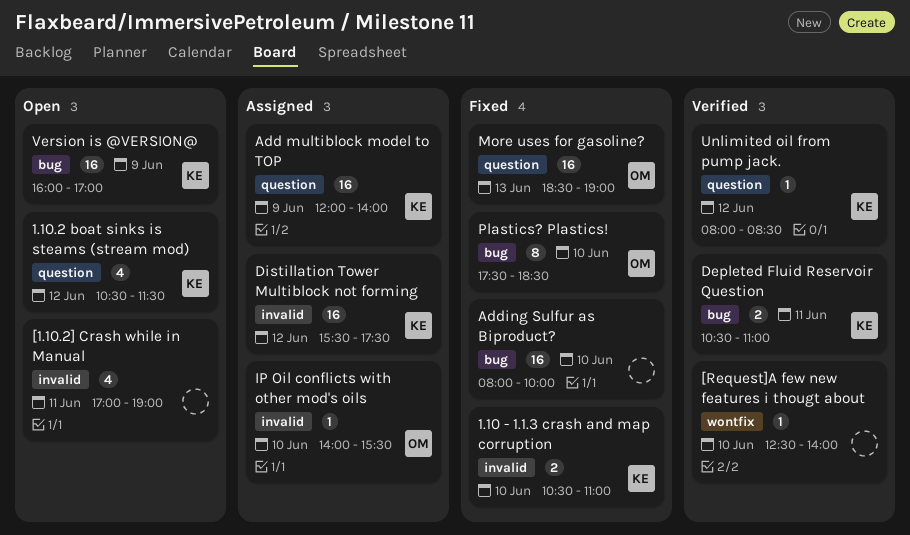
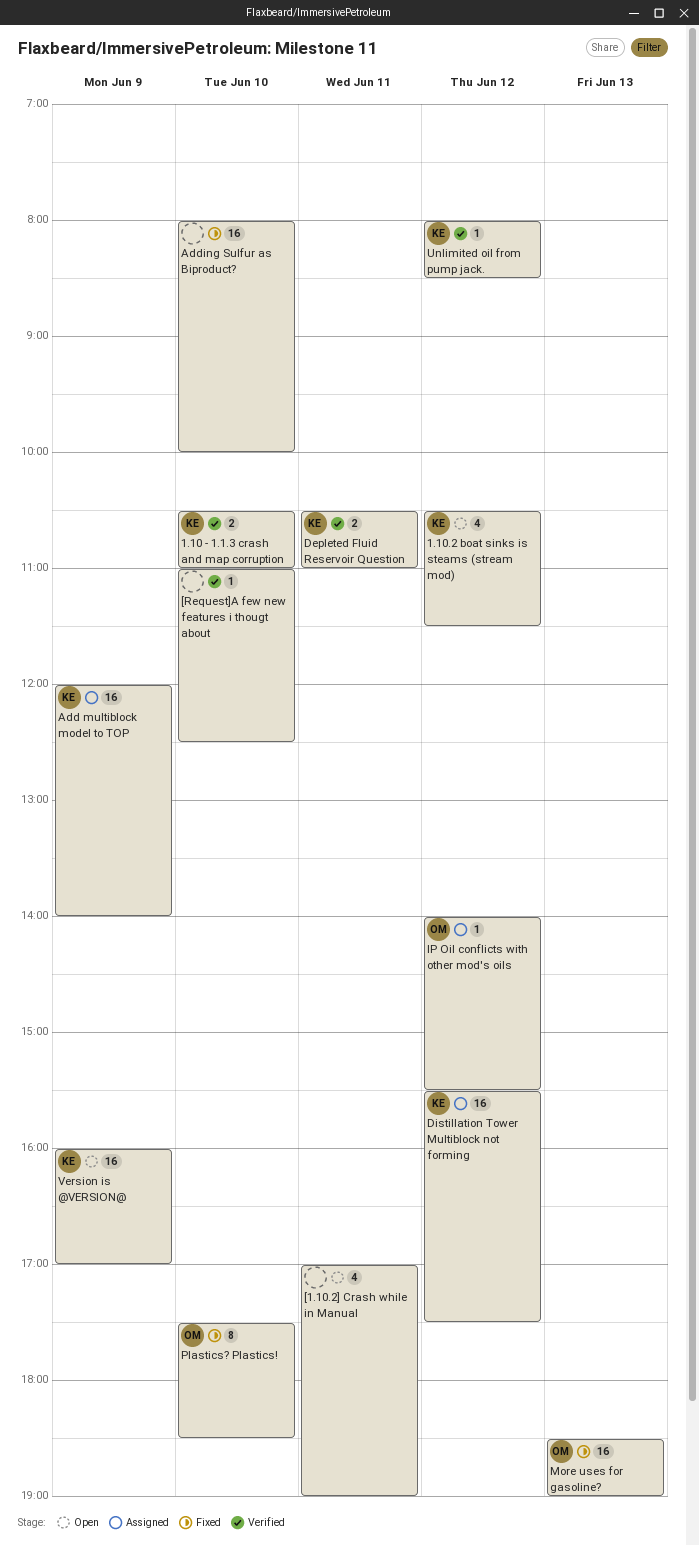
1.10 - 1.1.3 crash and map corruption, status: Fixed -> Verified
[Request]A few new features i thougt about, begins: 12:30 -> 11:00
[Request]A few new features i thougt about, ends: 14:00 -> 12:30
IP Oil conflicts with other mod's oils, day: Jun 10 -> Jun 12

